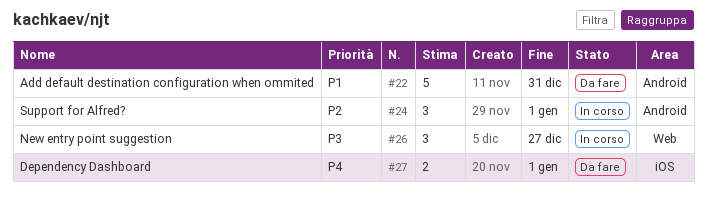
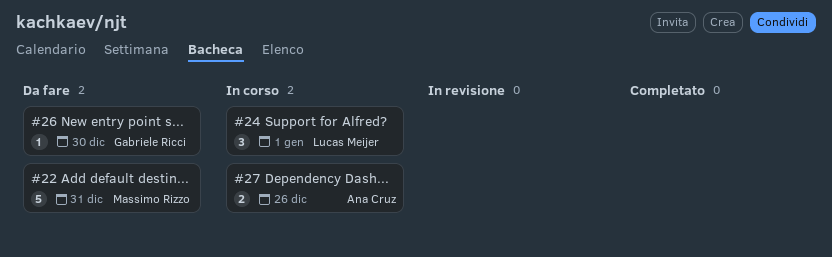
#26, status: In corso -> Da fare
#26, estimate: 3 -> 1
#26, due: Dec 27 -> Dec 30
#27, status: Da fare -> In corso
#27, due: Jan 1 -> Dec 26

